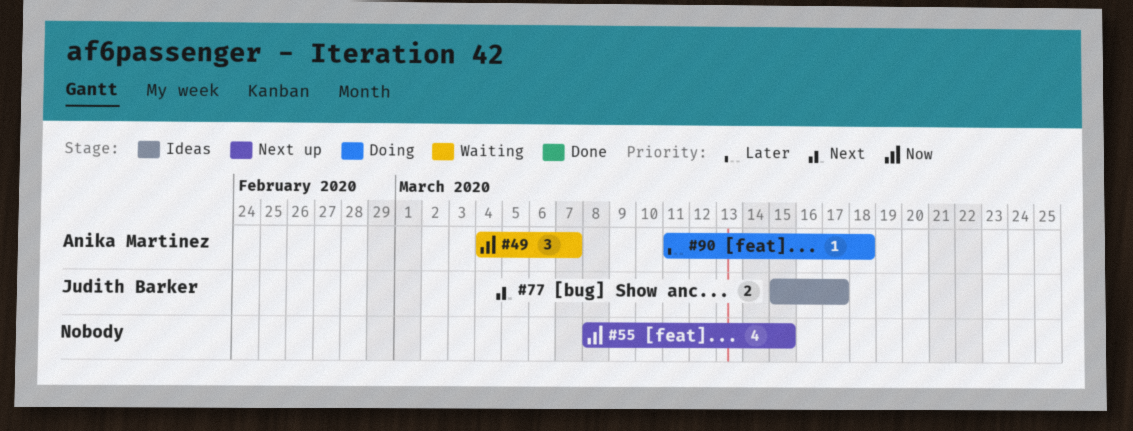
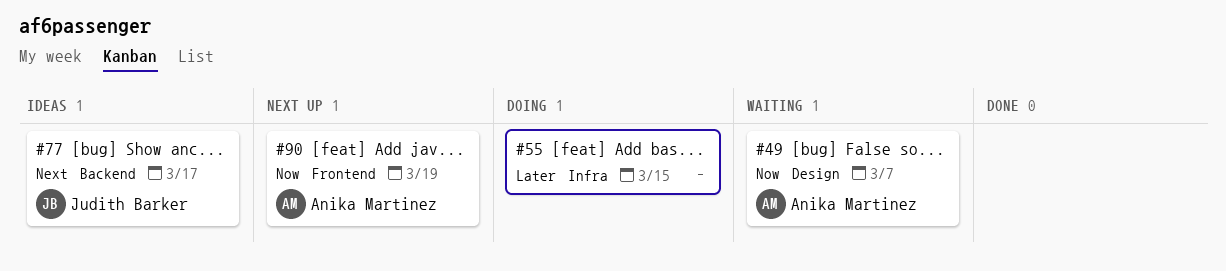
#55, status: Next up -> Doing
#55, priority: Now -> Later
#90, status: Doing -> Next up
#90, priority: Later -> Now
#90, due: Mar 18 -> Mar 19

